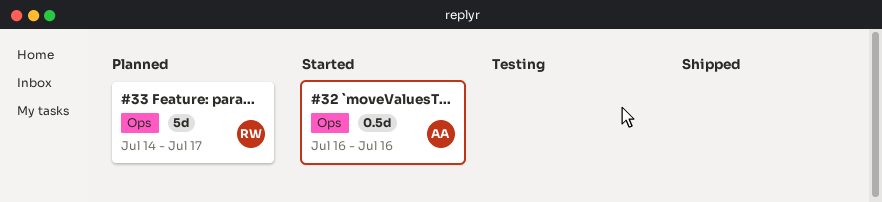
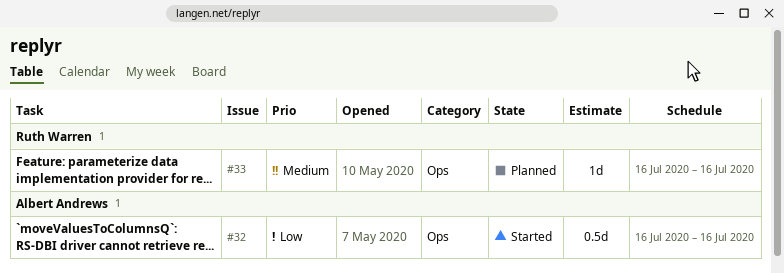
#33, estimate: 5d -> 1d
#33, start: Jul 14 -> Jul 16
#33, due: Jul 17 -> Jul 16

